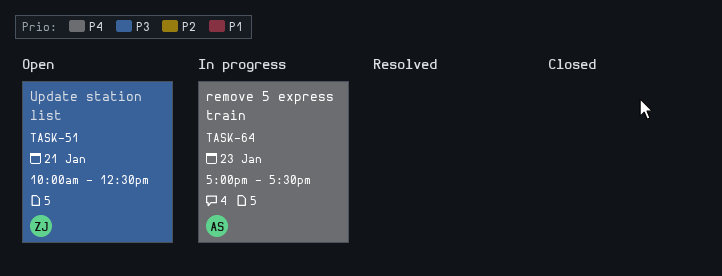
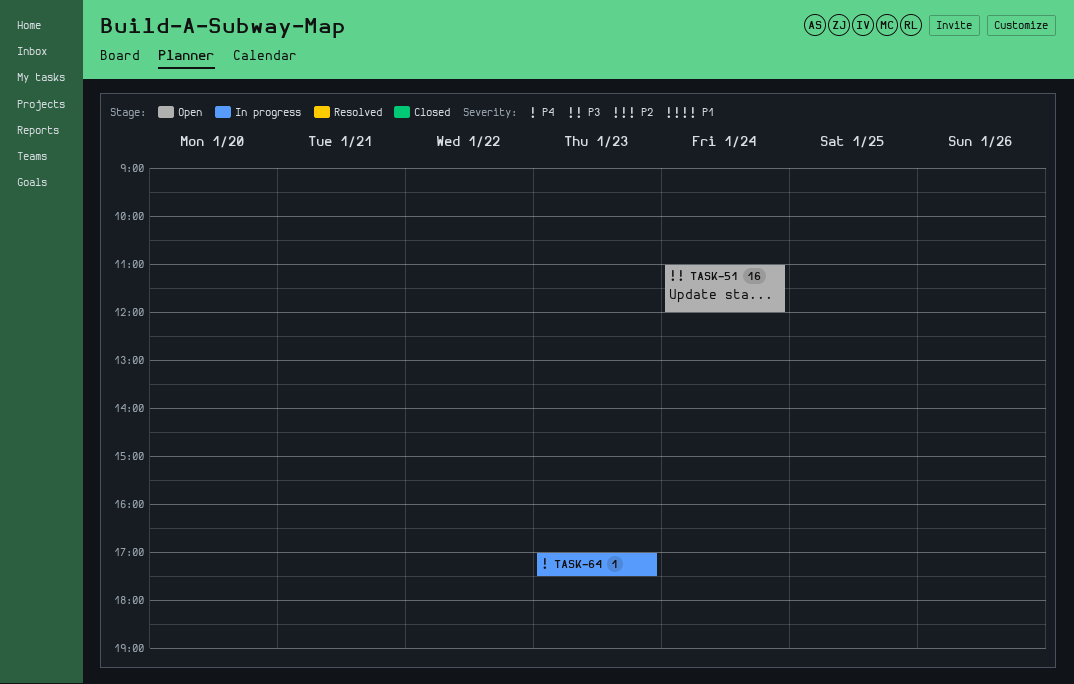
TASK-51, day: Jan 21 -> Jan 24
TASK-51, begins: 10:00 -> 11:00
TASK-51, ends: 12:30 -> 12:00

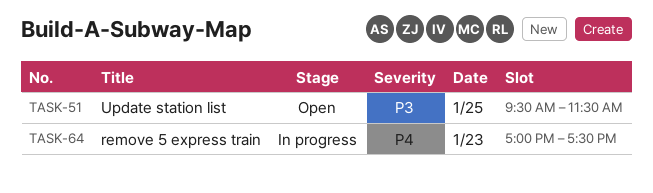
TASK-51, day: Jan 24 -> Jan 25
TASK-51, begins: 11:00 -> 09:30
TASK-51, ends: 12:00 -> 11:30

